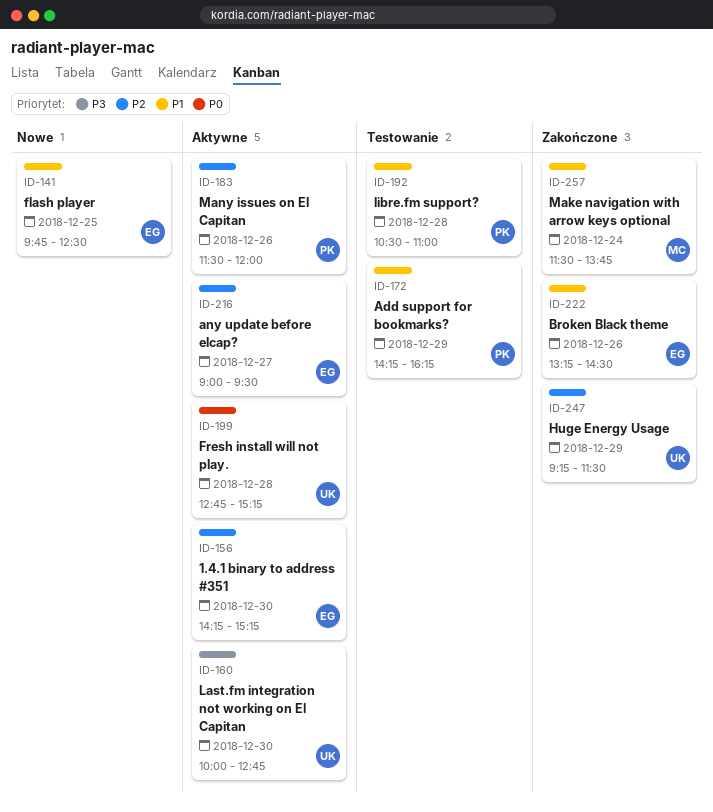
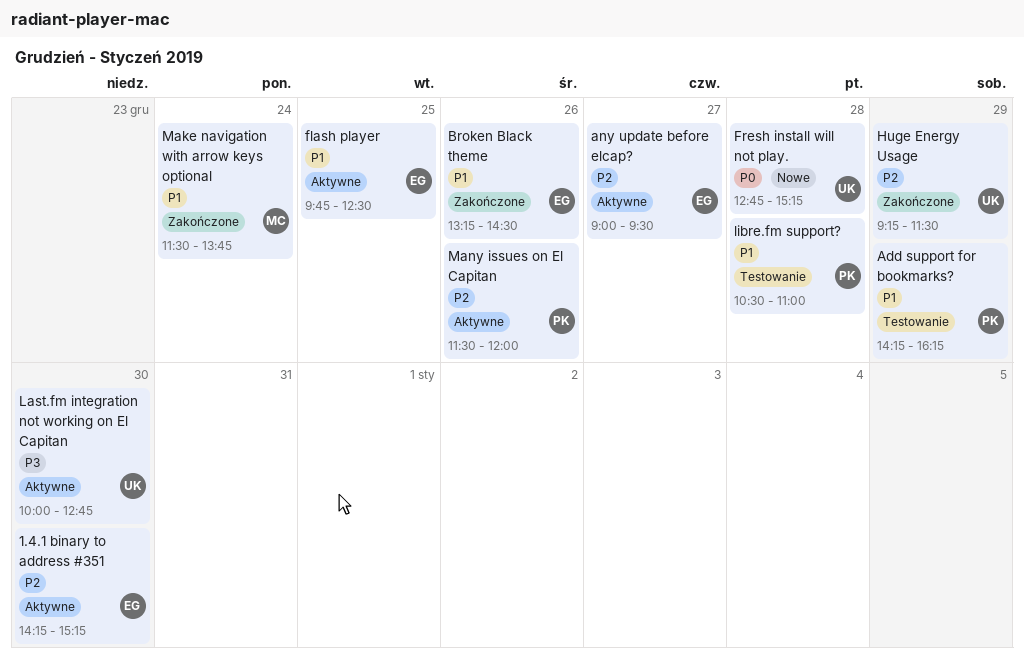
flash player, status: Nowe -> Aktywne
Fresh install will not play., status: Aktywne -> Nowe

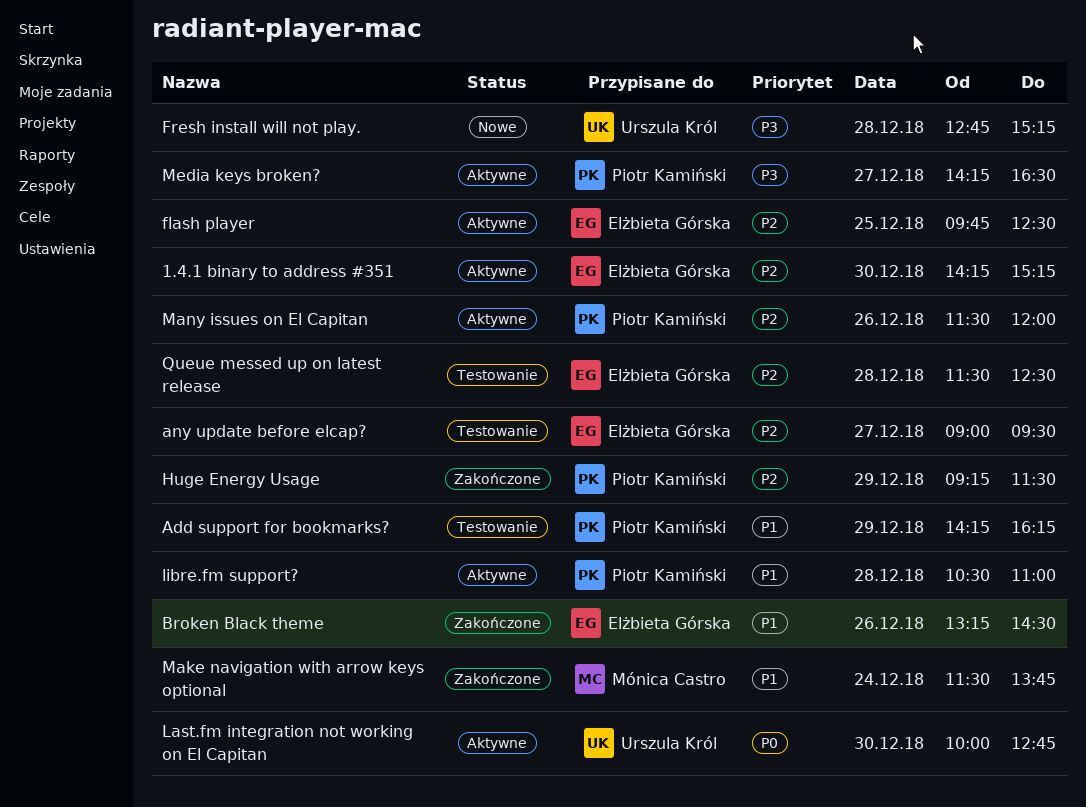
any update before elcap?, status: Aktywne -> Testowanie
flash player, priority: P1 -> P2
Fresh install will not play., priority: P0 -> P3
Huge Energy Usage, owner: Urszula Król -> Piotr Kamiński
Last.fm integration not working on El Capitan, priority: P3 -> P0
libre.fm support?, status: Testowanie -> Aktywne
Media keys broken?: none -> present
Queue messed up on latest release: none -> present

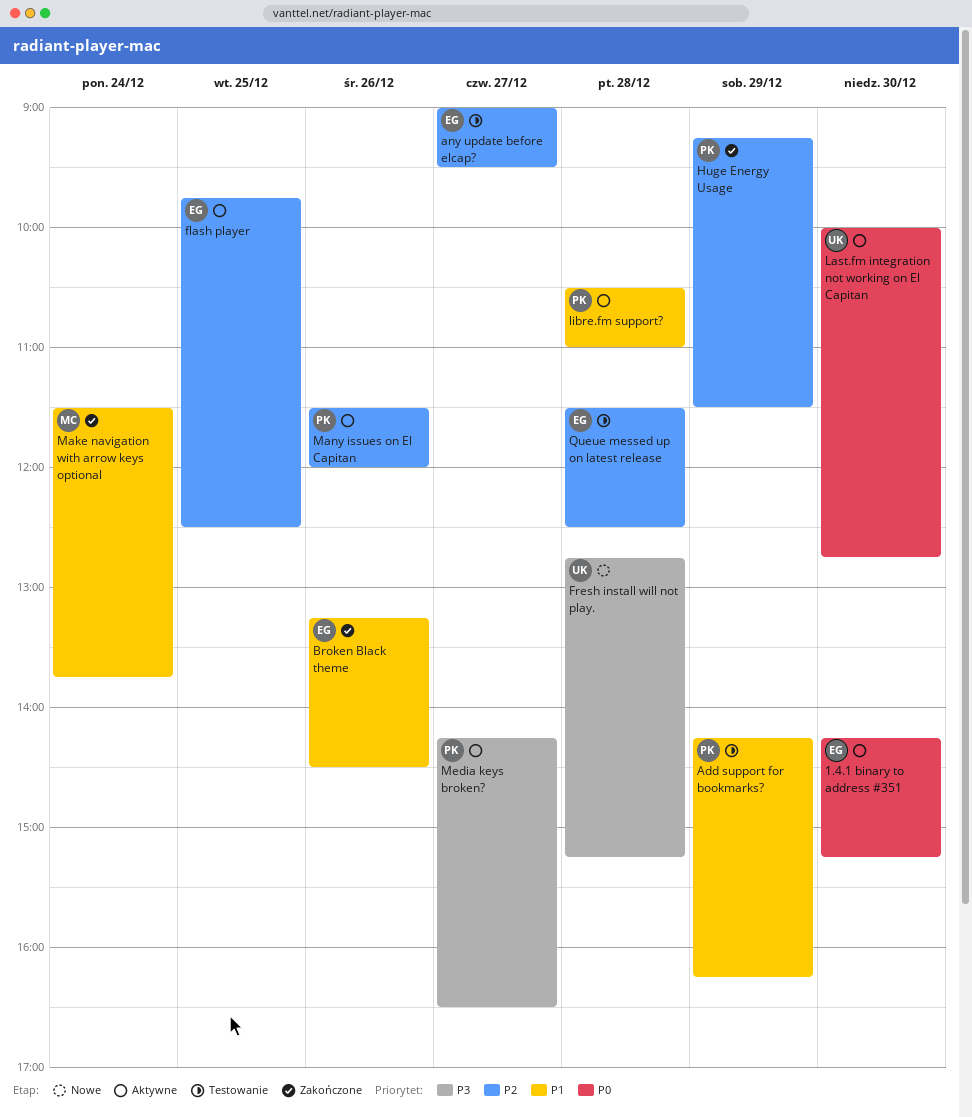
1.4.1 binary to address #351, priority: P2 -> P0

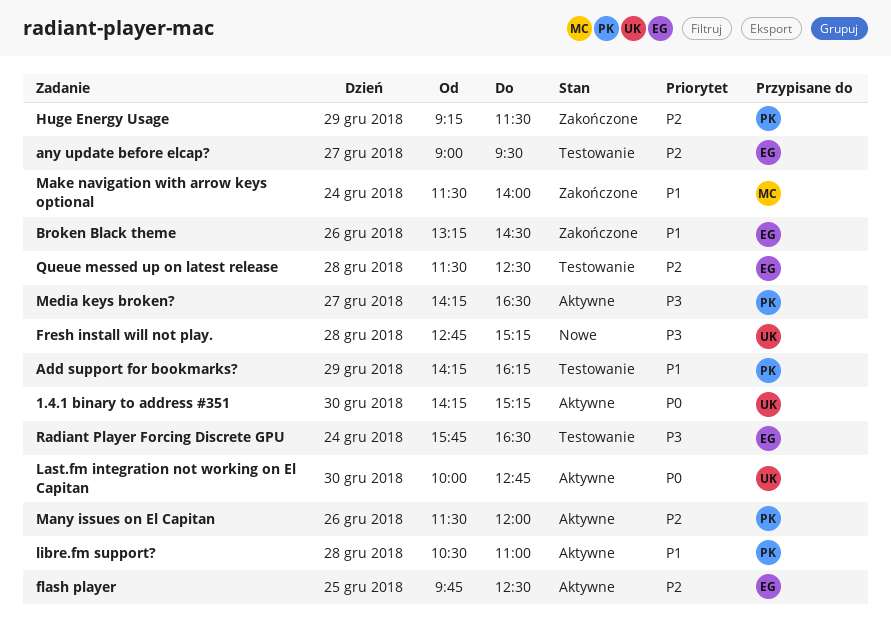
1.4.1 binary to address #351, owner: EG -> UK
Make navigation with arrow keys optional, ends: 13:45 -> 14:00
Radiant Player Forcing Discrete GPU: none -> present

